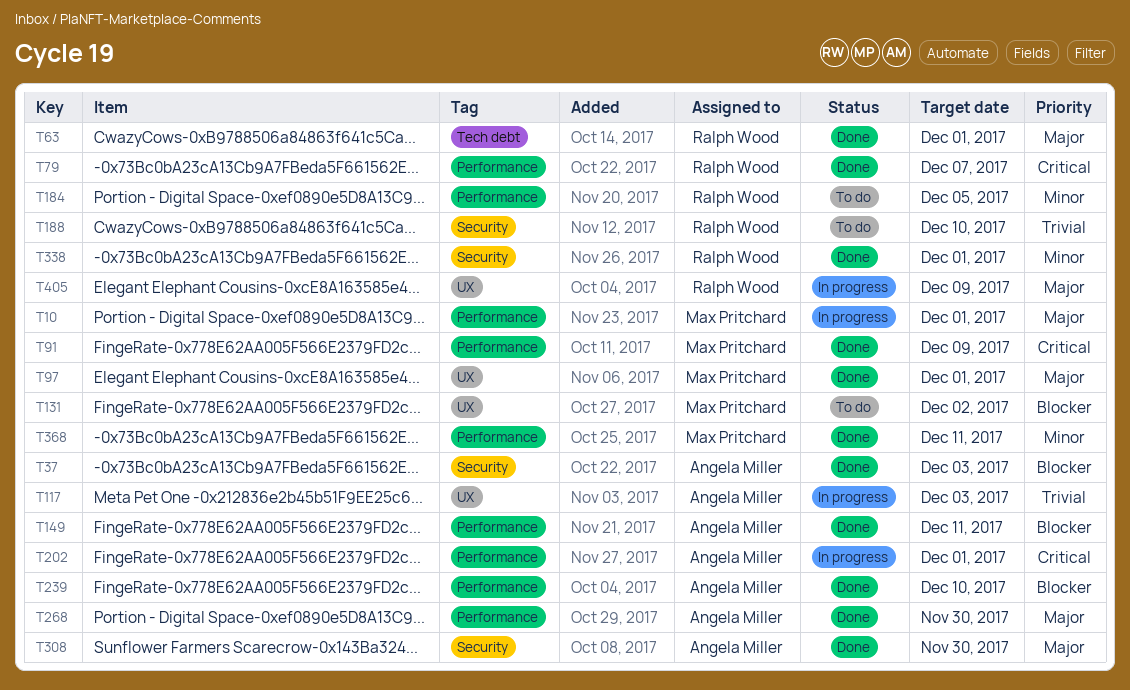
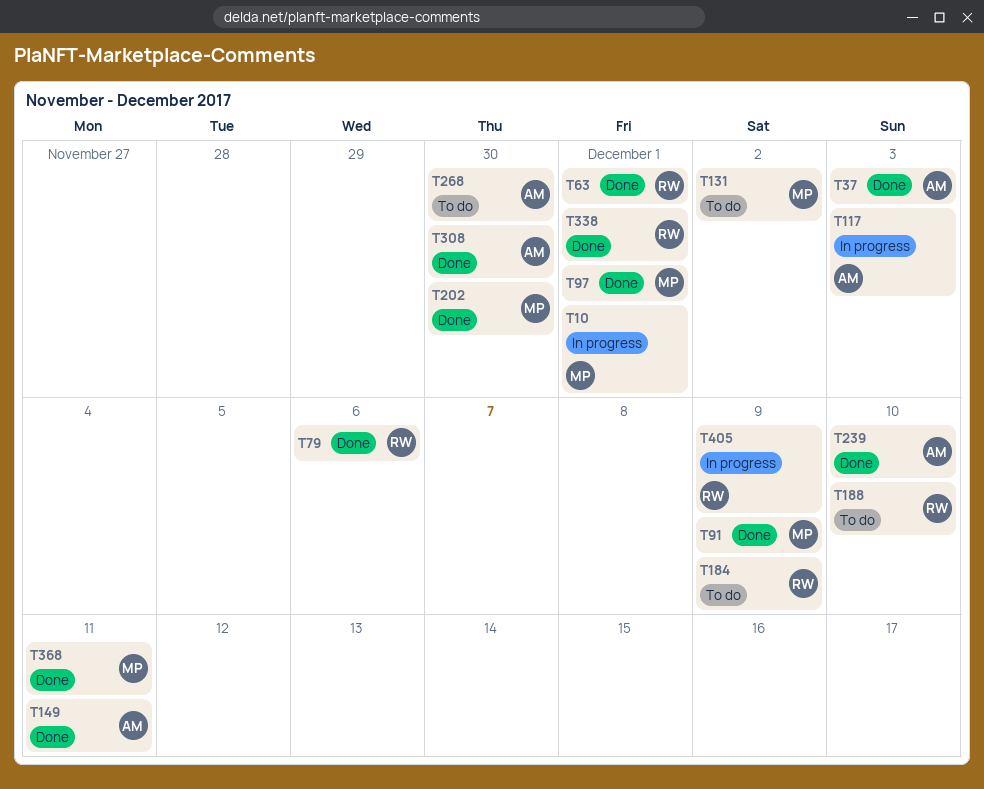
T79, due: Dec 7 -> Dec 6
T184, due: Dec 5 -> Dec 9
T202, status: In progress -> Done
T202, owner: Angela Miller -> Max Pritchard
T202, due: Dec 1 -> Nov 30
T268, status: Done -> To do

